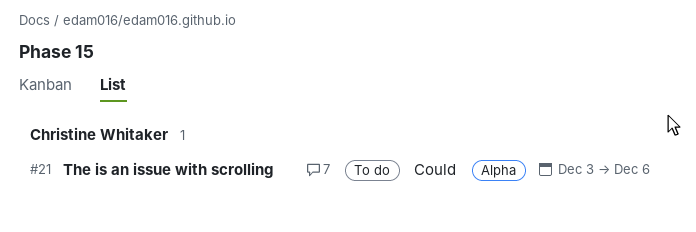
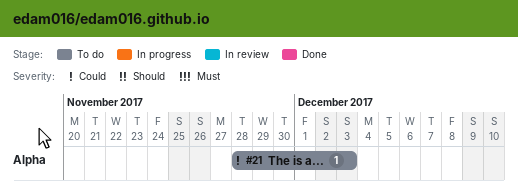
#21, start: Dec 3 -> Nov 28
#21, due: Dec 6 -> Dec 3

